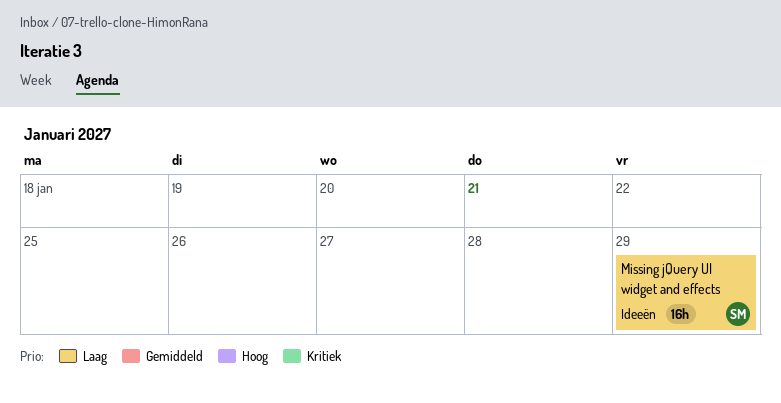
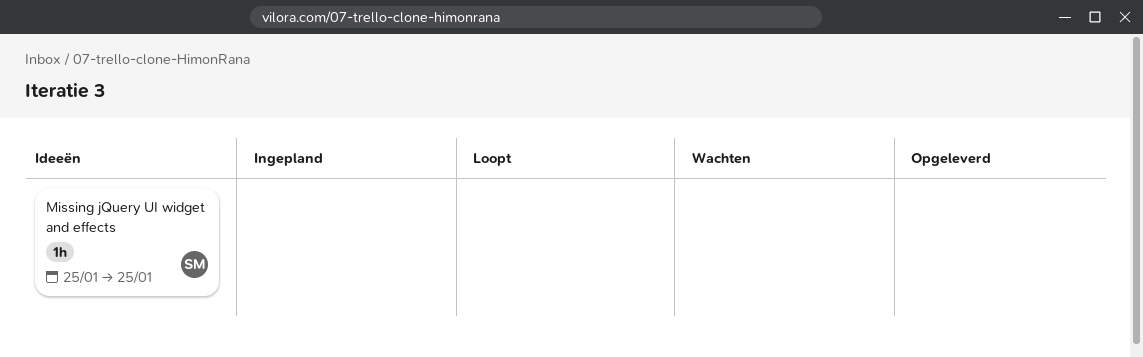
Missing jQuery UI widget and effects, estimate: 16h -> 1h
Missing jQuery UI widget and effects, due: Jan 29 -> Jan 25

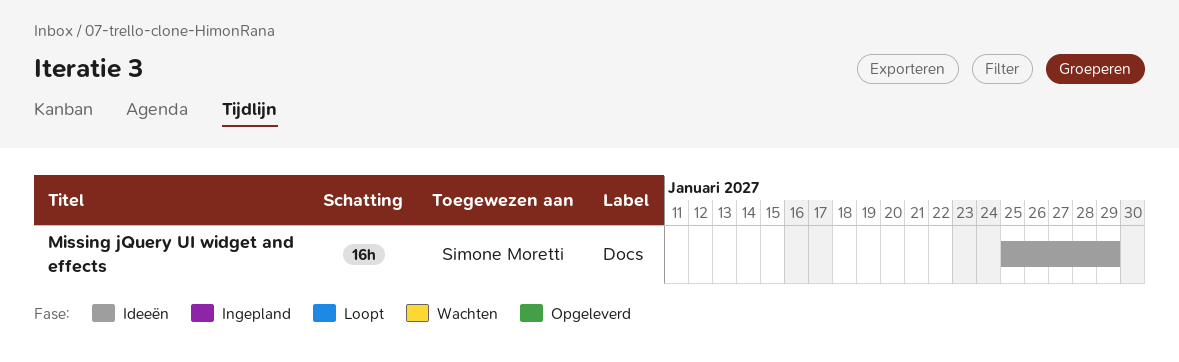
Missing jQuery UI widget and effects, estimate: 1h -> 16h
Missing jQuery UI widget and effects, due: Jan 25 -> Jan 29

